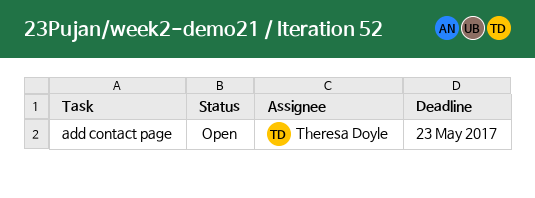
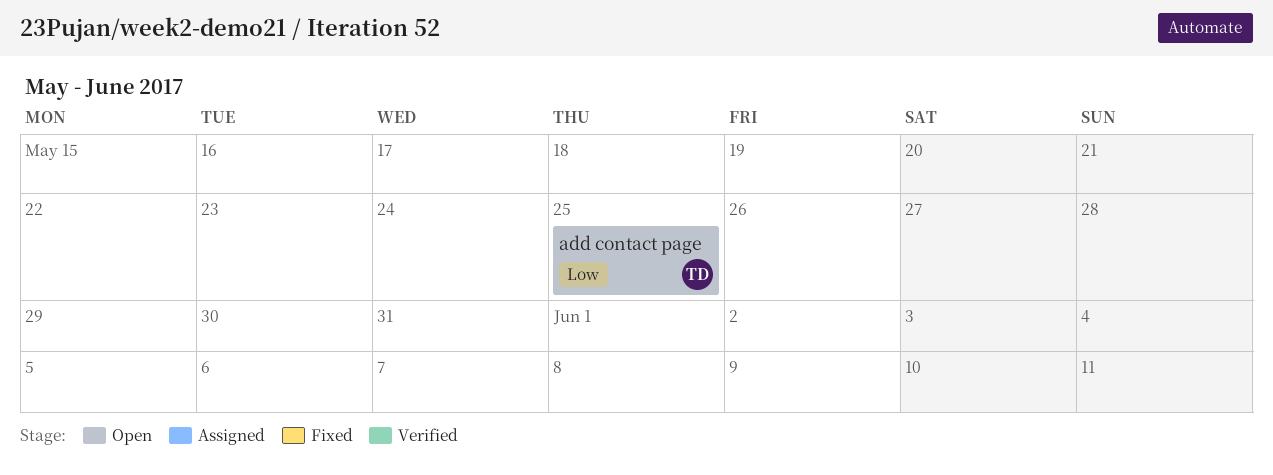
add contact page, due: May 23 -> May 25

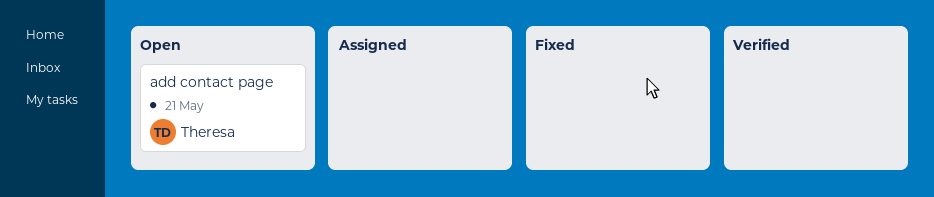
add contact page, due: May 25 -> May 21

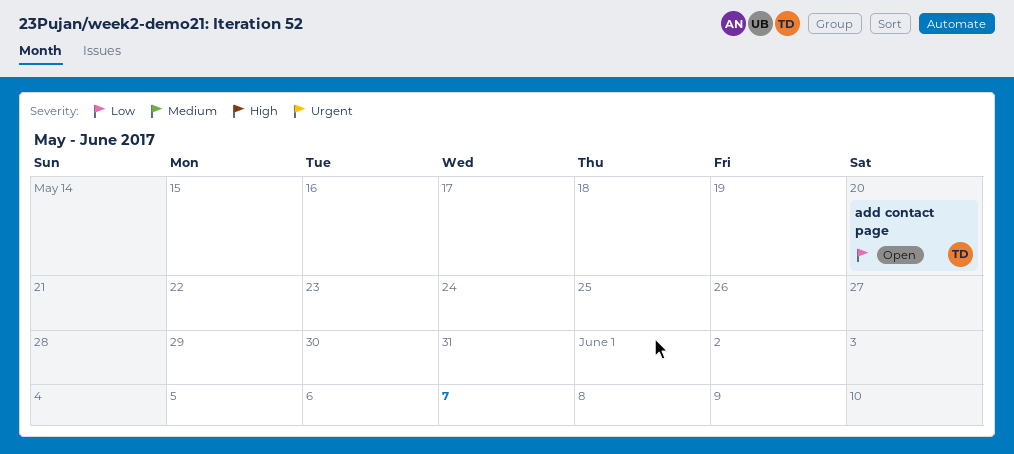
add contact page, due: May 21 -> May 20

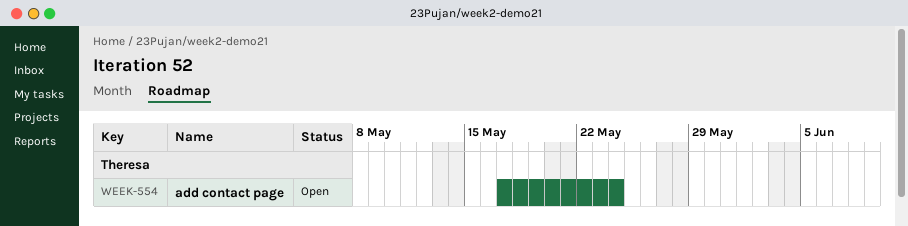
add contact page, due: May 20 -> May 24

